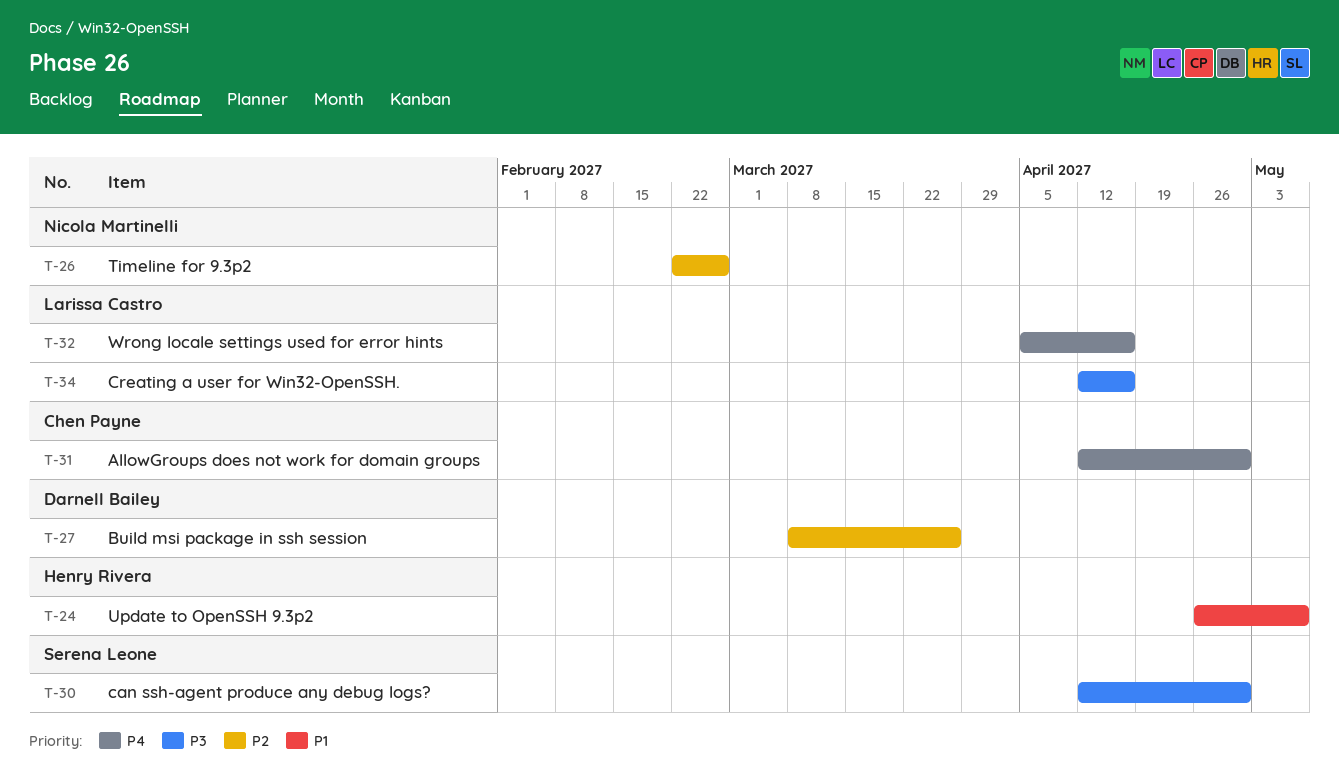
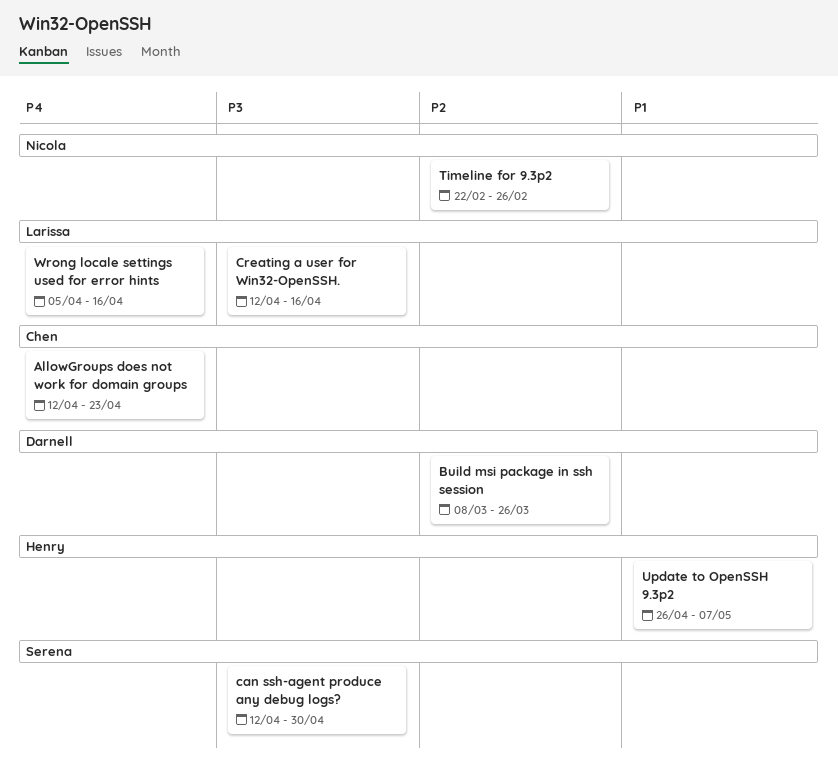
AllowGroups does not work for domain groups, due: Apr 30 -> Apr 23

